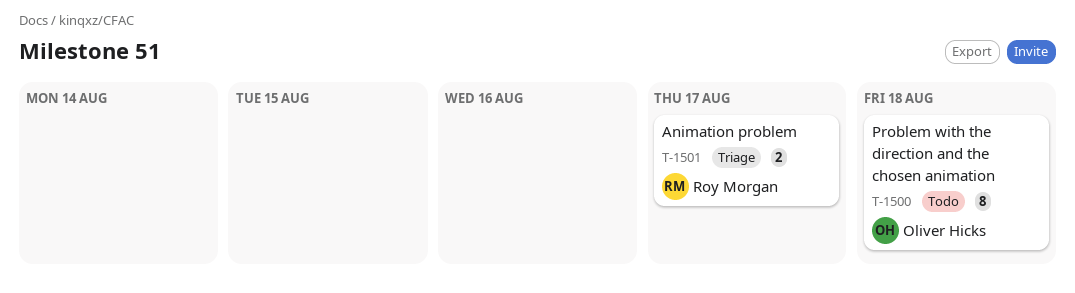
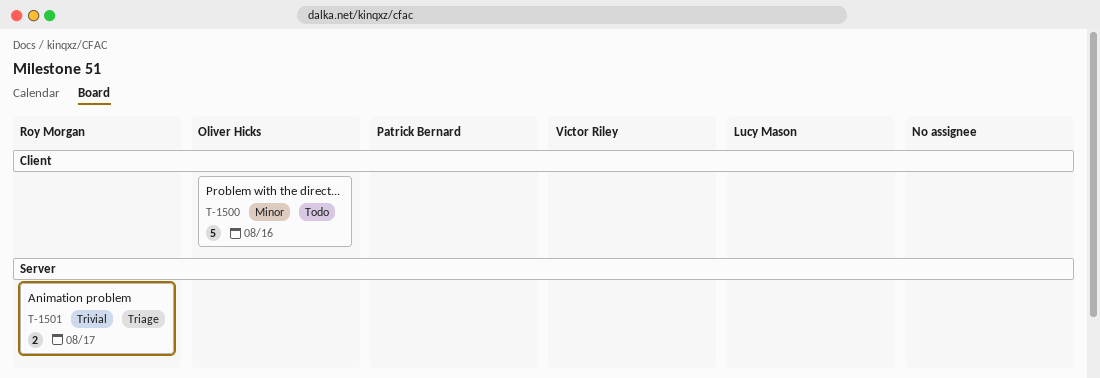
T-1500, estimate: 8 -> 5
T-1500, due: Aug 18 -> Aug 16

